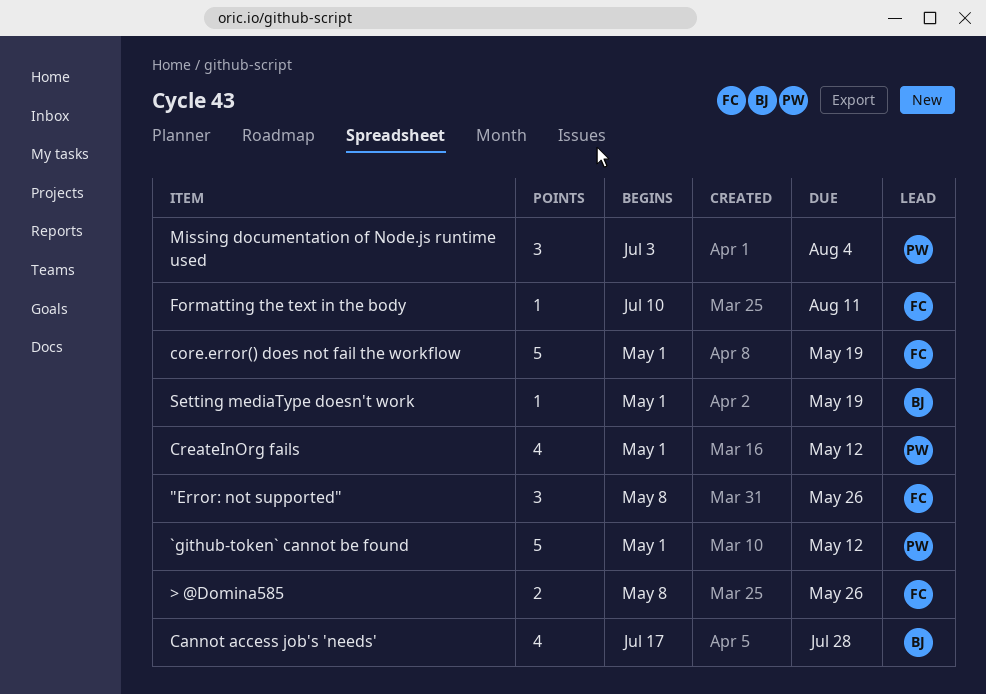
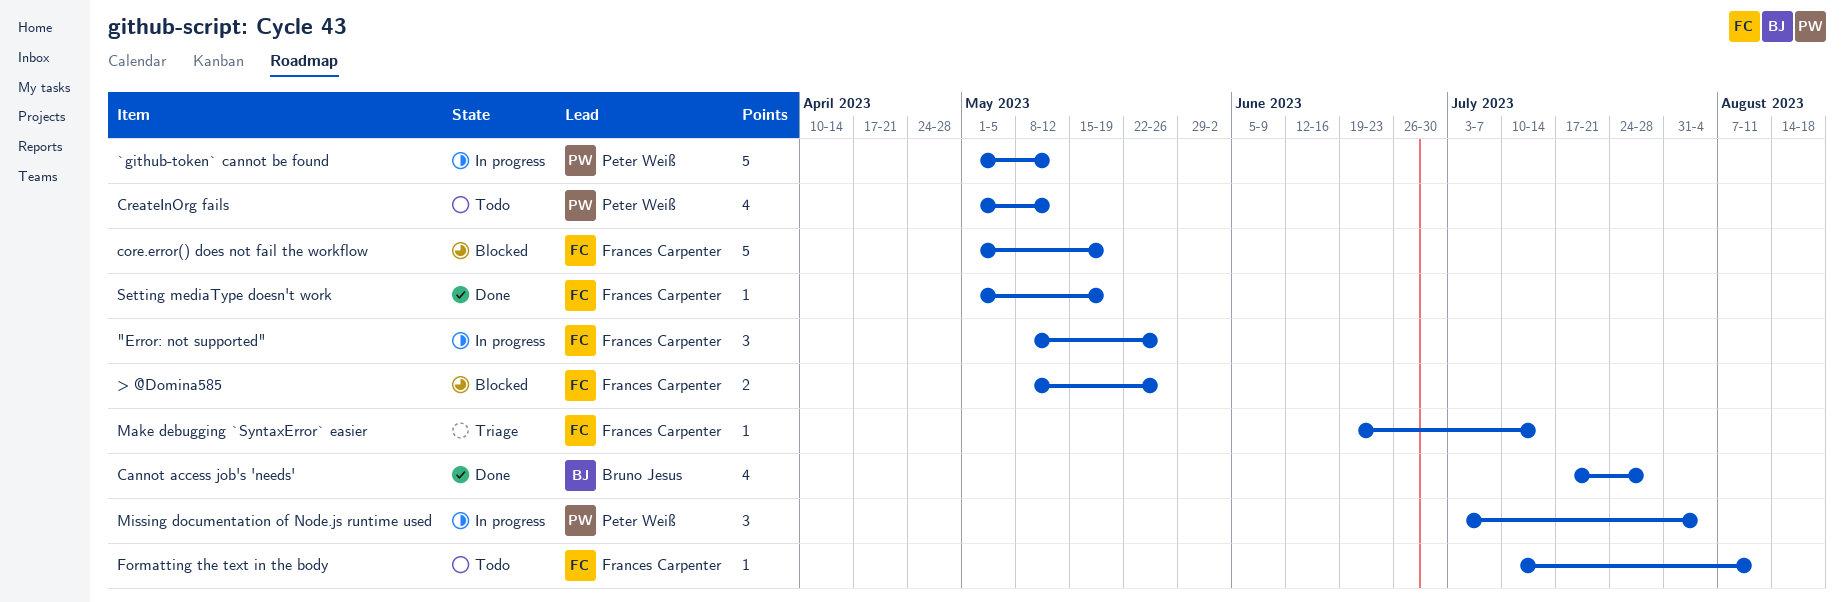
Make debugging `SyntaxError` easier: none -> present
Setting mediaType doesn't work, owner: Bruno Jesus -> Frances Carpenter

